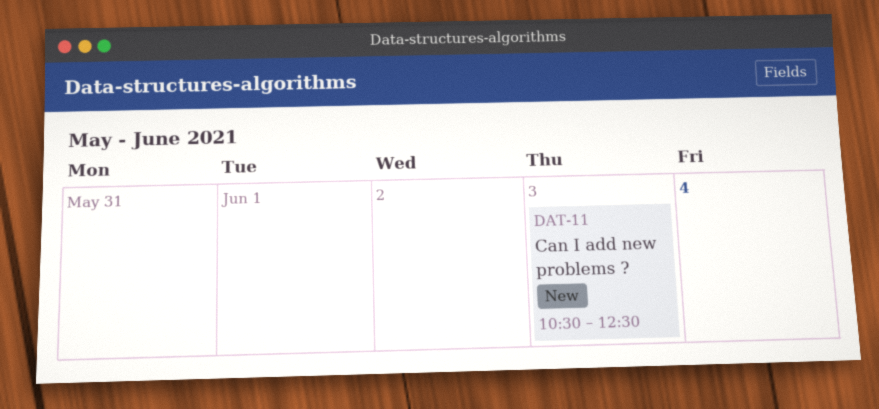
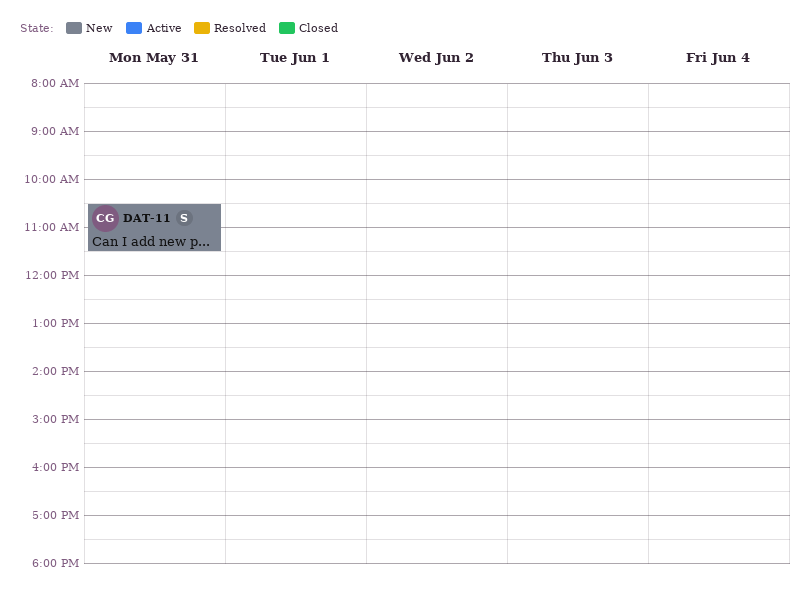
DAT-11, day: Jun 3 -> May 31
DAT-11, ends: 12:30 -> 11:30

